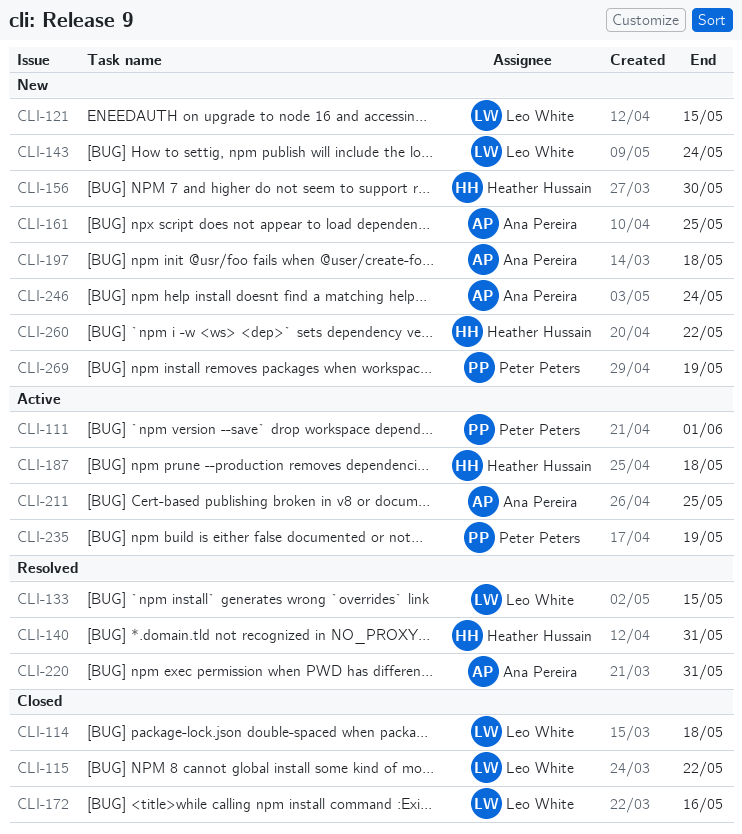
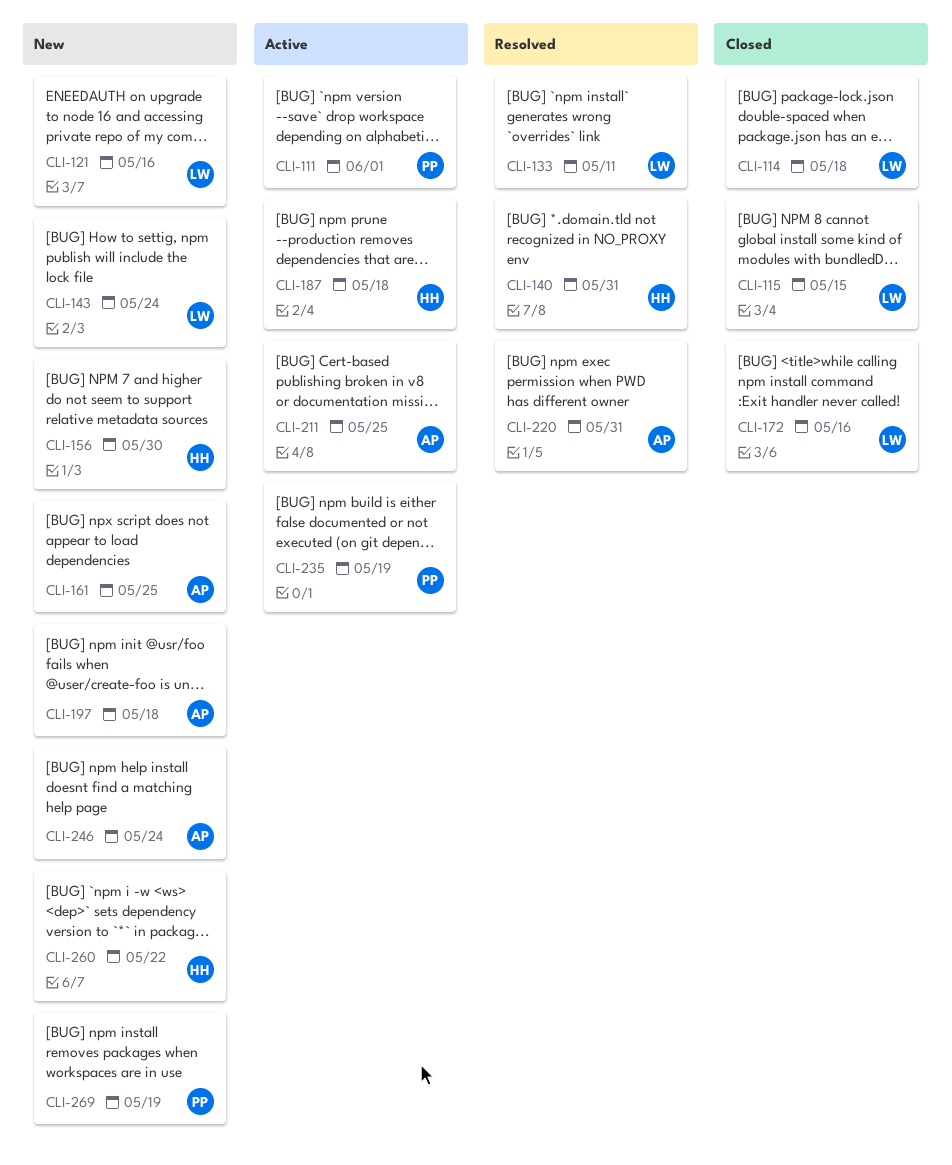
CLI-115, due: May 22 -> May 15
CLI-121, due: May 15 -> May 16
CLI-133, due: May 15 -> May 11

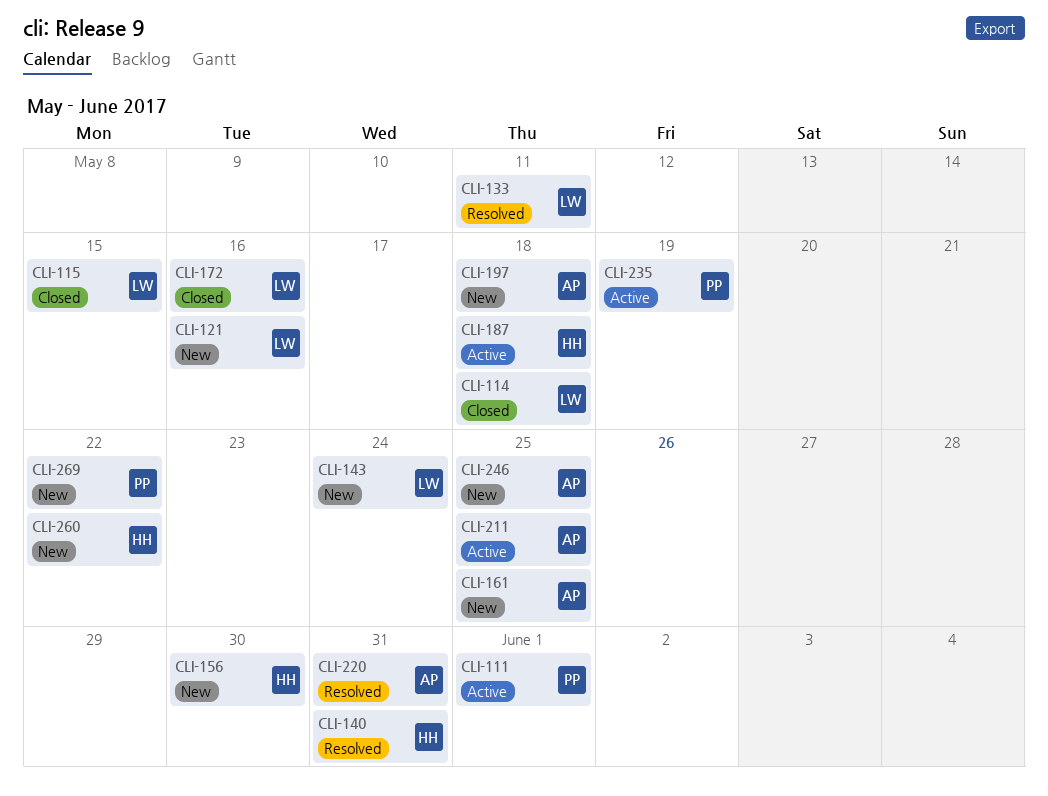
CLI-246, due: May 24 -> May 25
CLI-269, due: May 19 -> May 22

